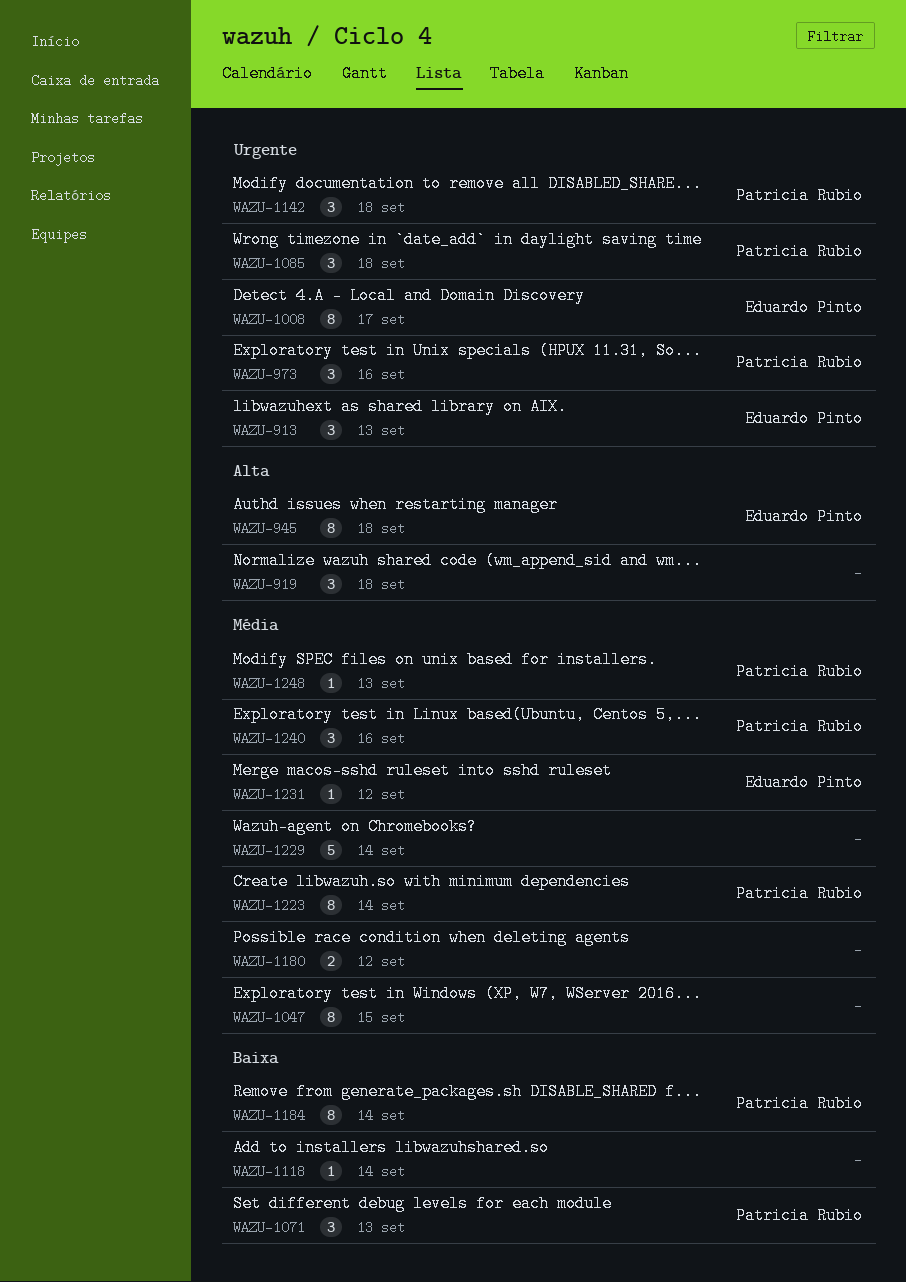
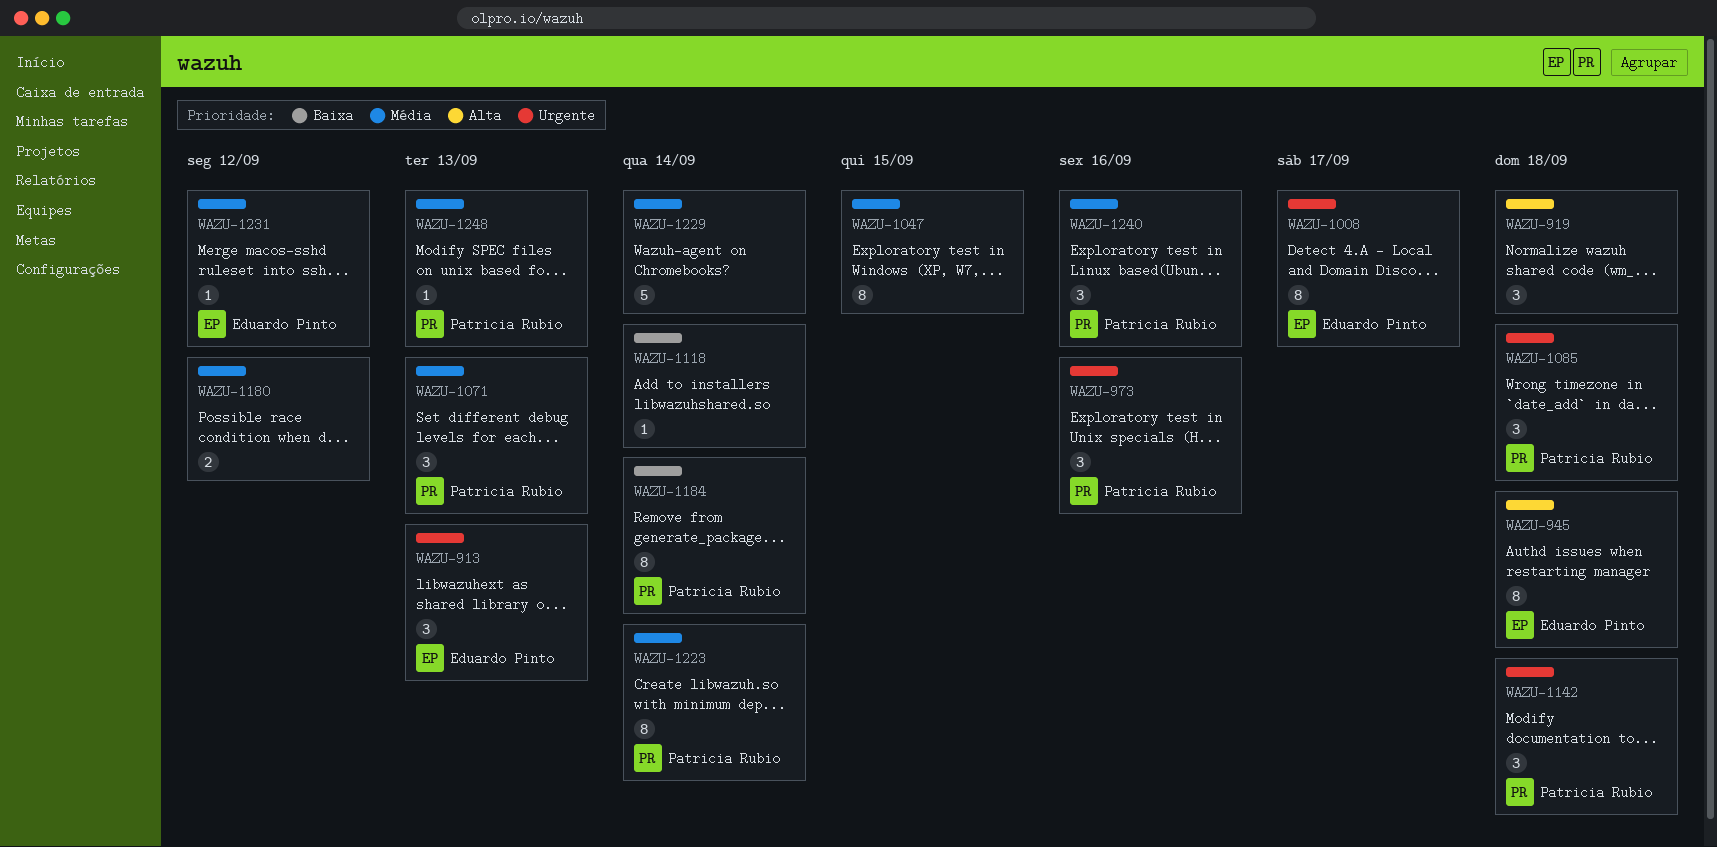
WAZU-1071, priority: Baixa -> Média

